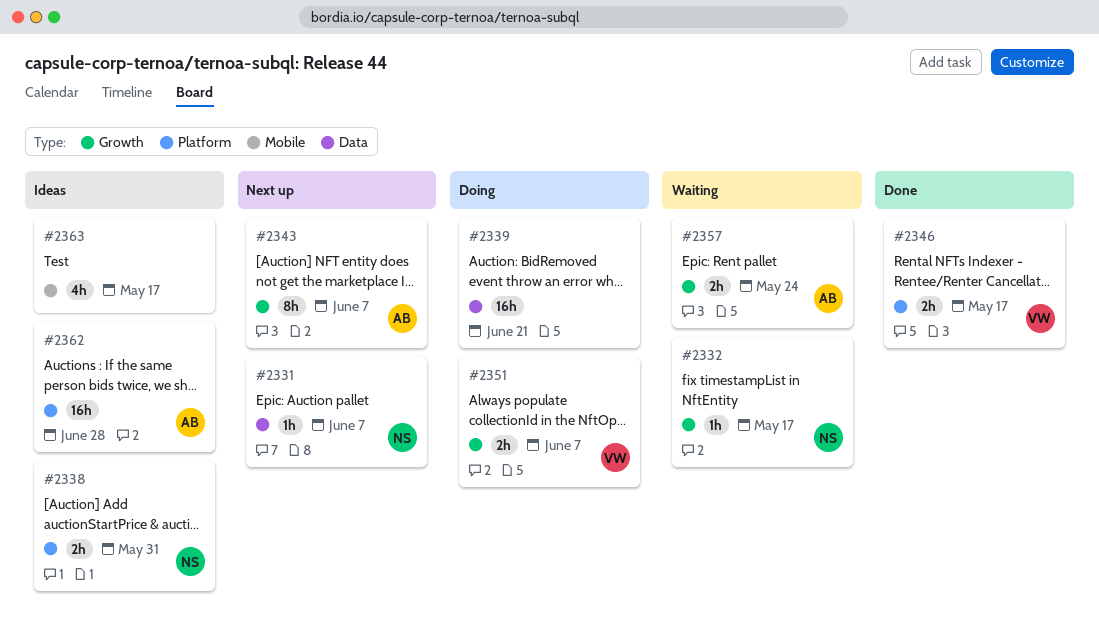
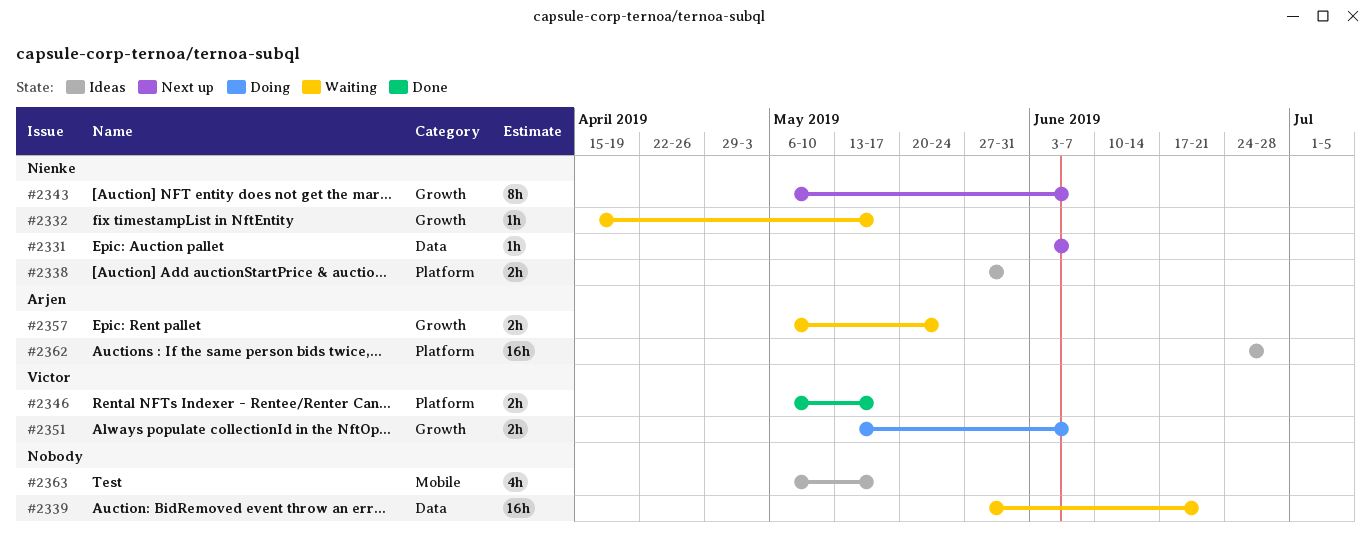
#2339, status: Doing -> Waiting
#2343, owner: Arjen -> Nienke

